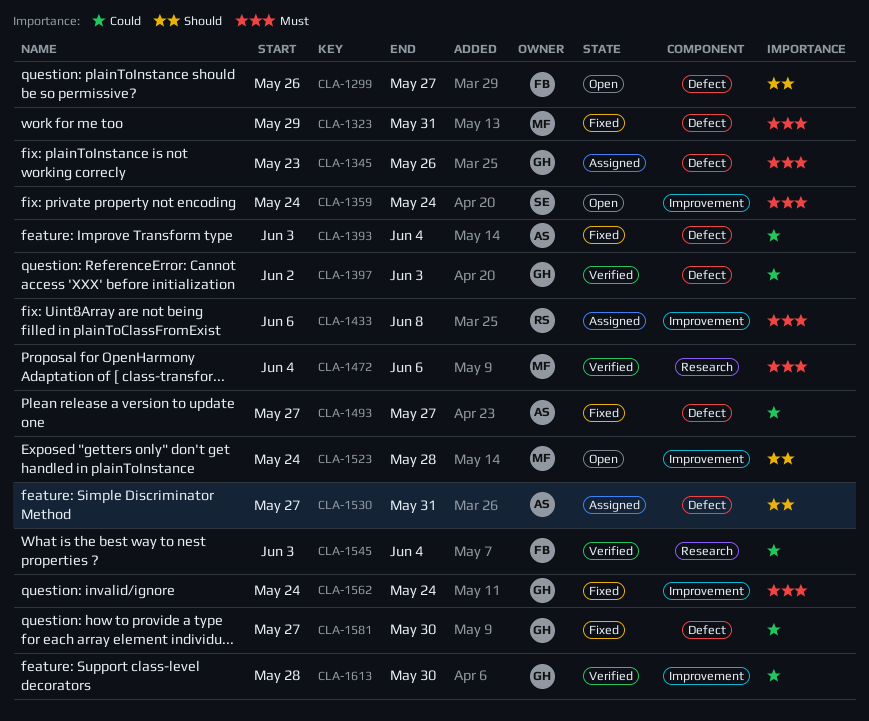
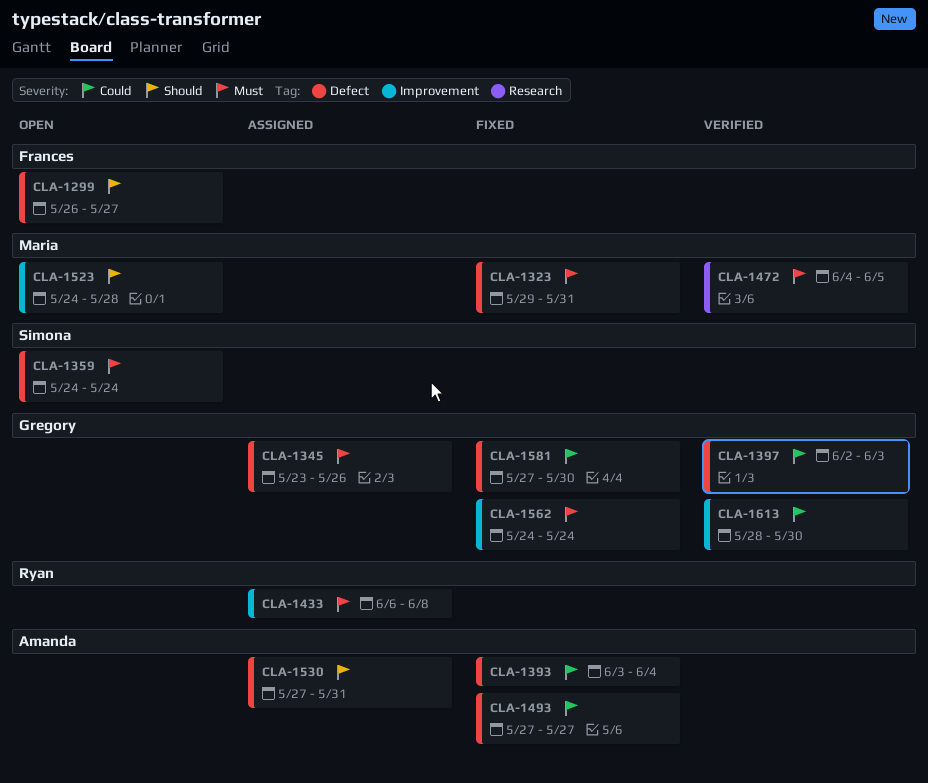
CLA-1359, label: Improvement -> Defect
CLA-1472, due: Jun 6 -> Jun 5
CLA-1545: present -> none

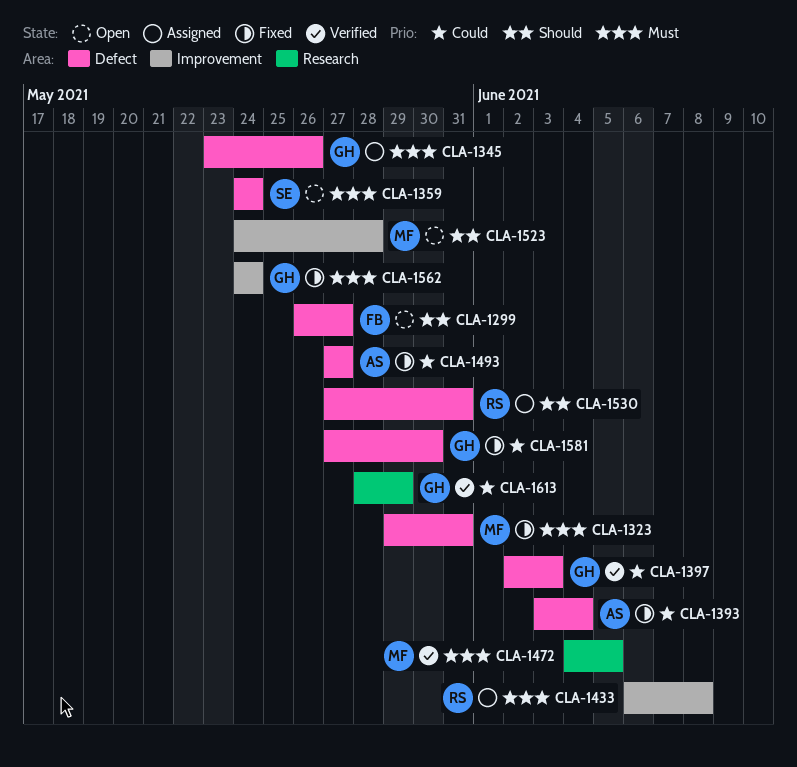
CLA-1530, owner: Amanda -> Ryan
CLA-1613, label: Improvement -> Research
CLA-1613, due: May 30 -> May 29

